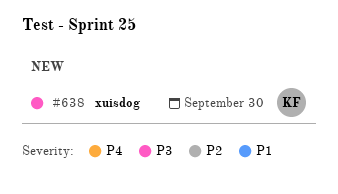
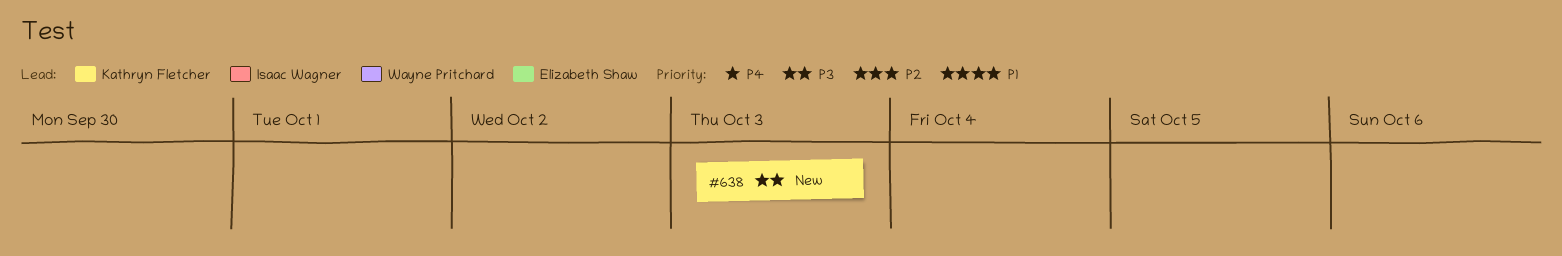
#638, due: Sep 30 -> Oct 3

